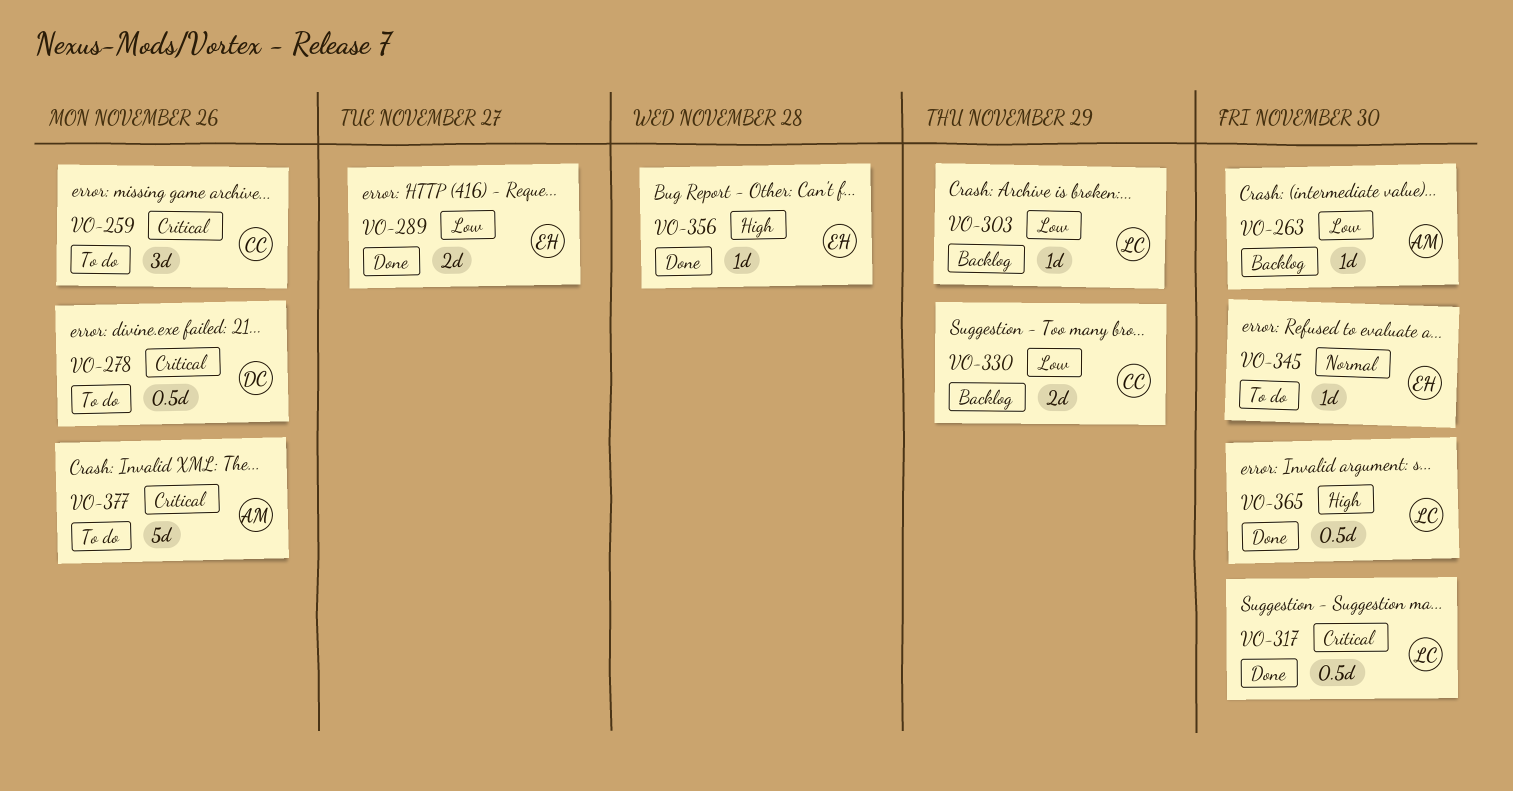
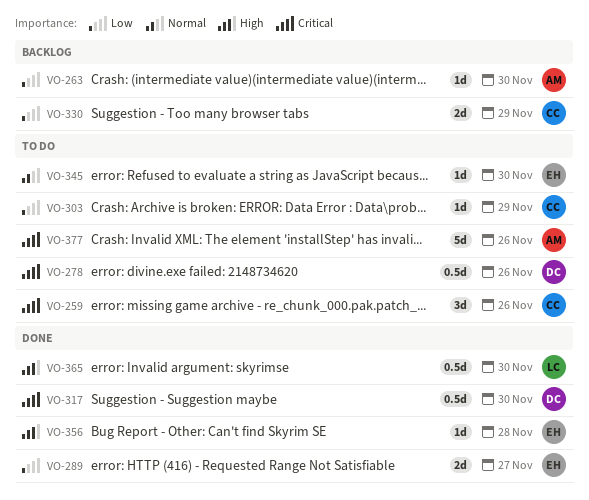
VO-303, status: Backlog -> To do
VO-303, owner: LC -> CC
VO-317, owner: LC -> DC

